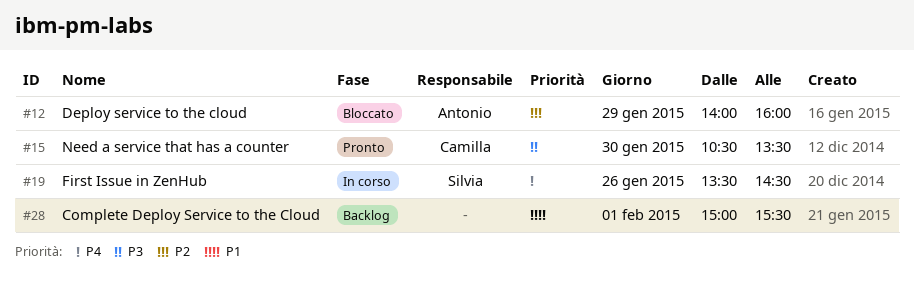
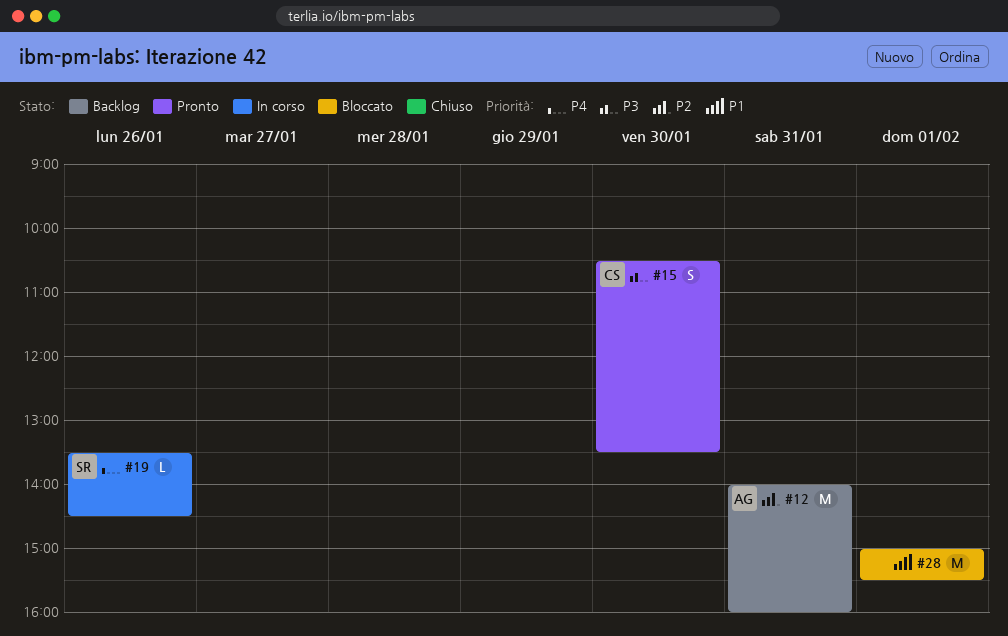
#12, status: Bloccato -> Backlog
#12, day: Jan 29 -> Jan 31
#28, status: Backlog -> Bloccato

